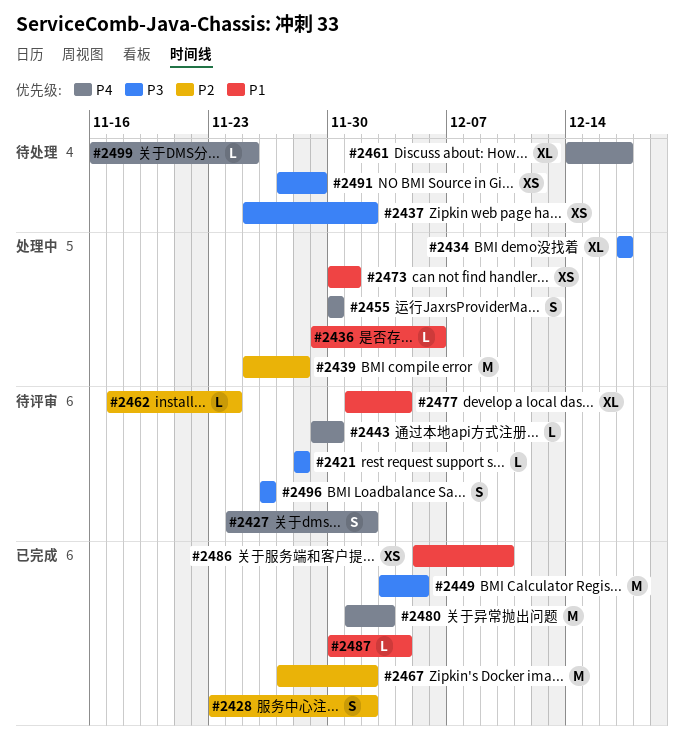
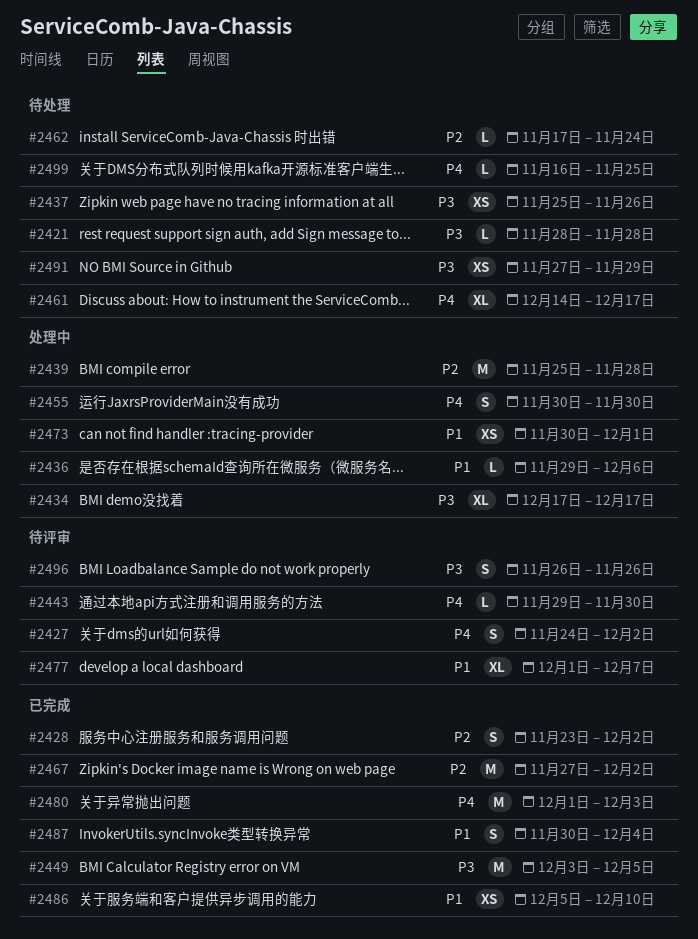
#2421, status: 待评审 -> 待处理
#2437, due: Dec 2 -> Nov 26
#2462, status: 待评审 -> 待处理
#2477, due: Dec 4 -> Dec 7
#2487, estimate: L -> S

